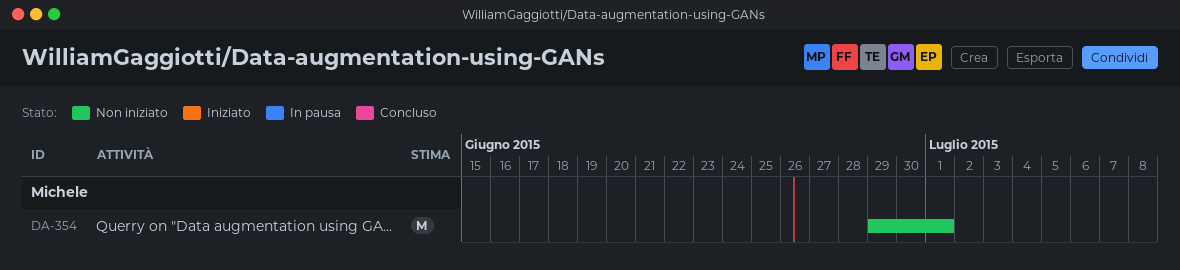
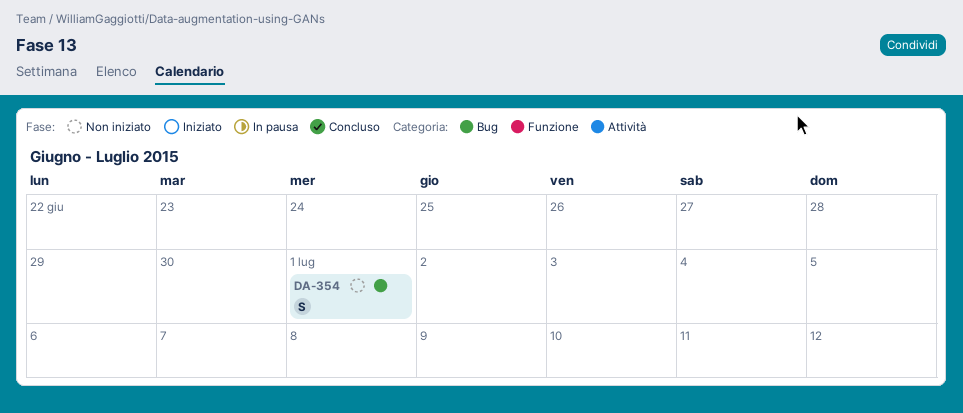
DA-354, estimate: M -> S

